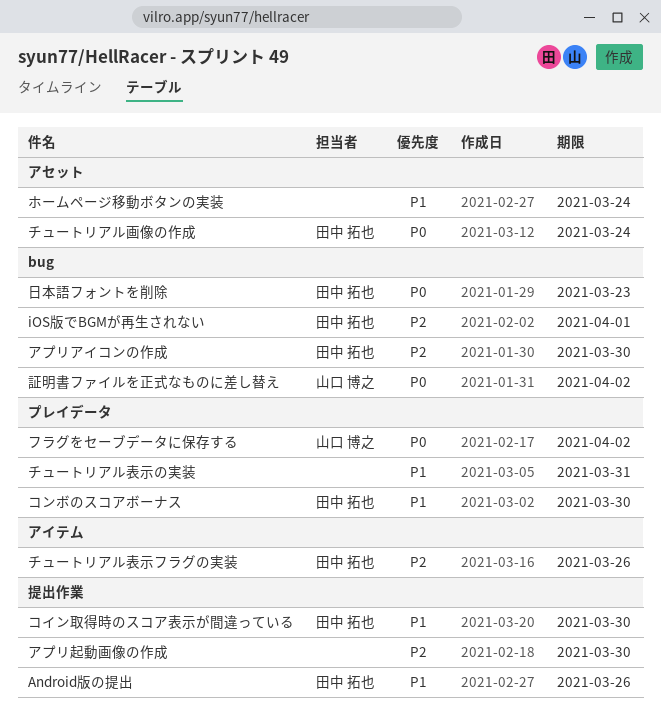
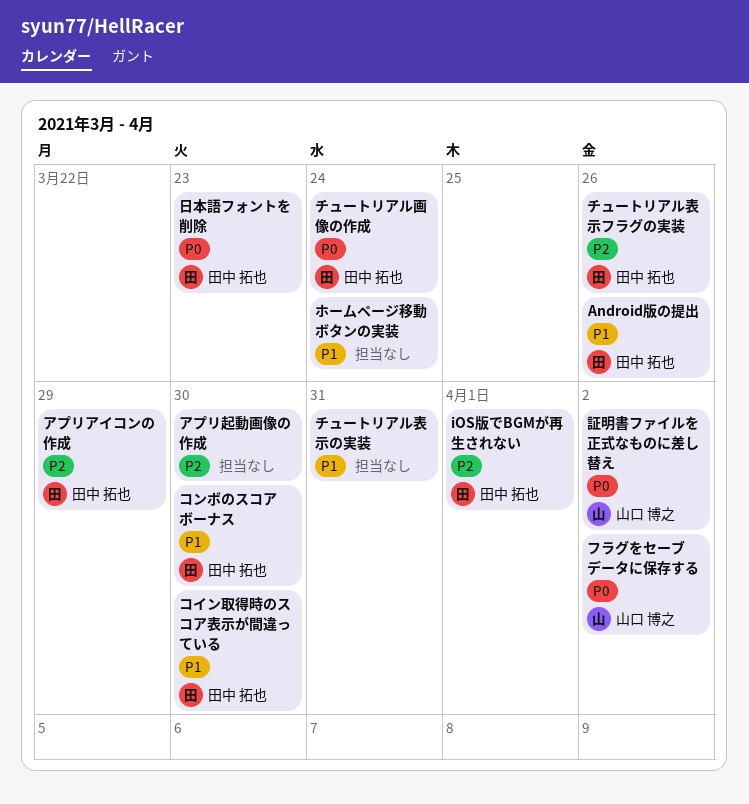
アプリアイコンの作成, due: Mar 30 -> Mar 29

